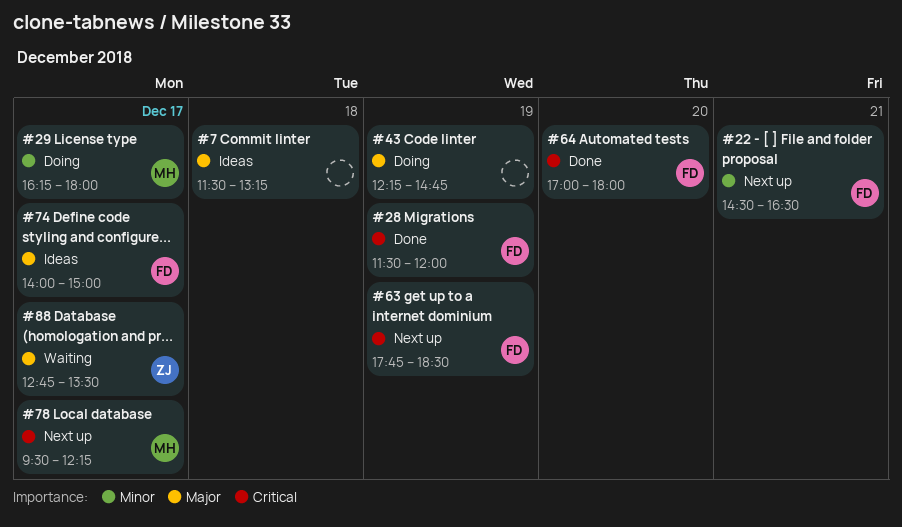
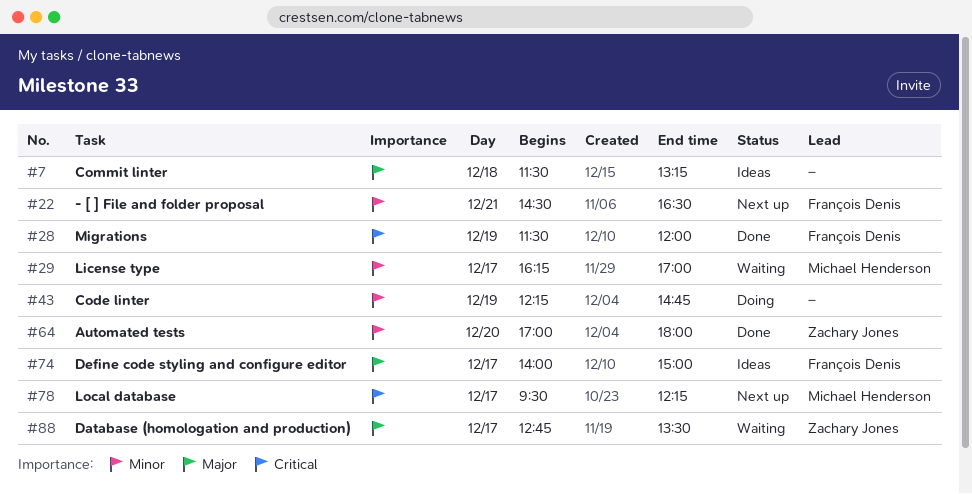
#29, status: Doing -> Waiting
#29, ends: 18:00 -> 17:00
#43, priority: Major -> Minor
#63: present -> none
#64, owner: François Denis -> Zachary Jones
#64, priority: Critical -> Minor

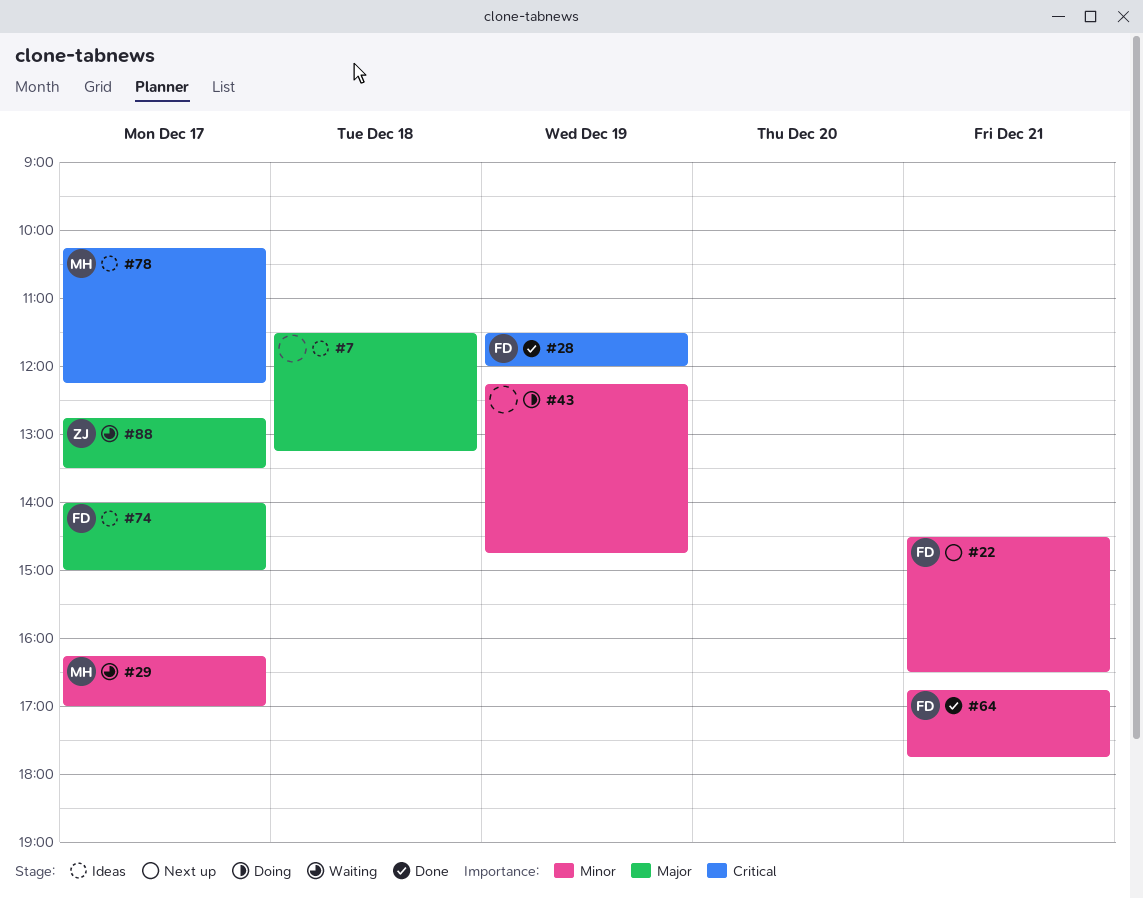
#64, owner: Zachary Jones -> François Denis
#64, day: Dec 20 -> Dec 21
#64, begins: 17:00 -> 16:45
#64, ends: 18:00 -> 17:45
#78, status: Next up -> Ideas
#78, begins: 09:30 -> 10:15

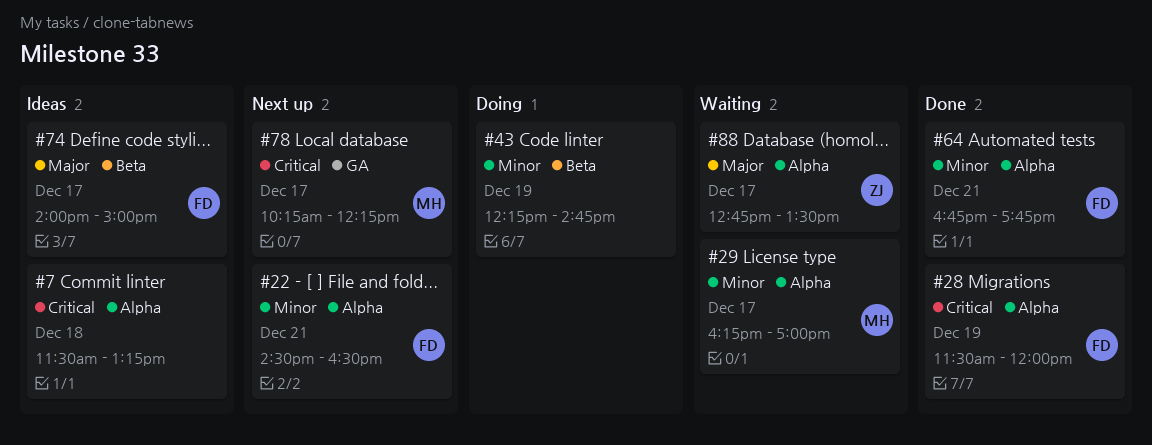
#7, priority: Major -> Critical
#78, status: Ideas -> Next up

